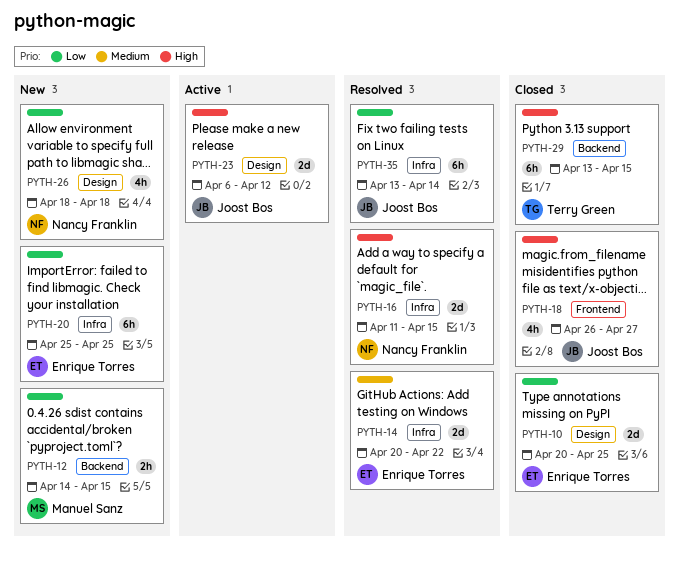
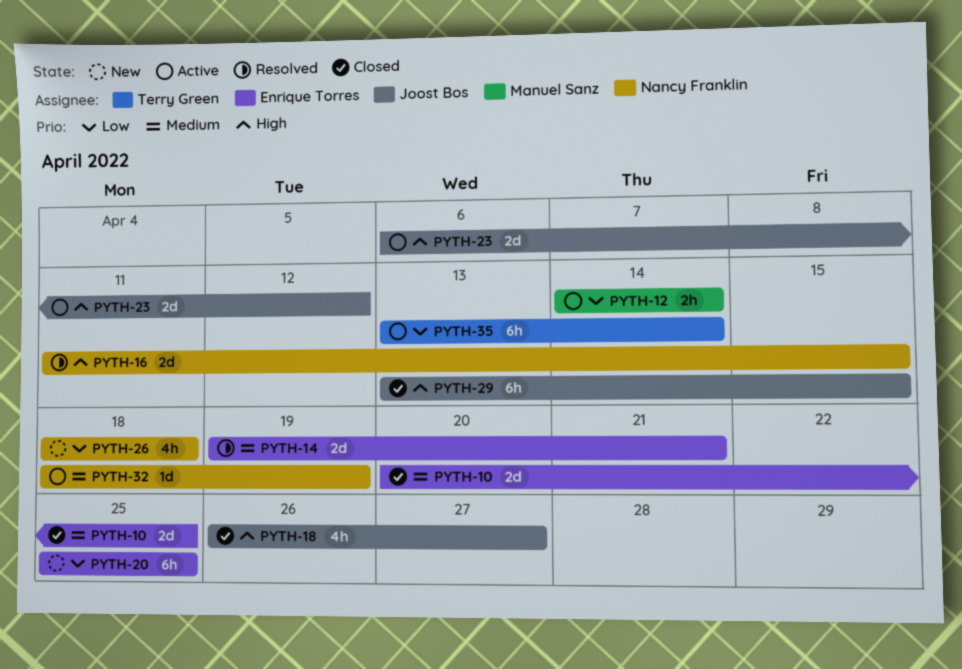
PYTH-10, priority: Low -> Medium
PYTH-12, status: New -> Active
PYTH-12, due: Apr 15 -> Apr 14
PYTH-14, start: Apr 20 -> Apr 19
PYTH-14, due: Apr 22 -> Apr 21
PYTH-29, owner: Terry Green -> Joost Bos
PYTH-32: none -> present
PYTH-35, status: Resolved -> Active
PYTH-35, owner: Joost Bos -> Terry Green

